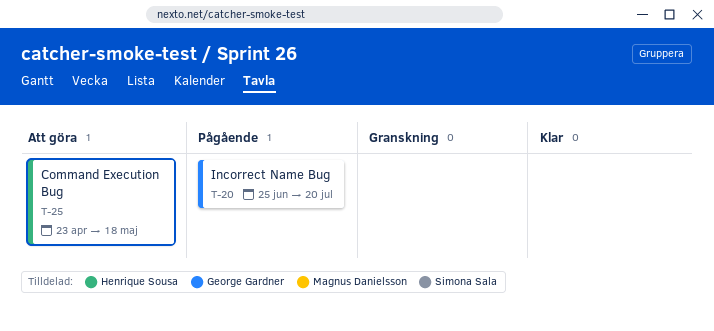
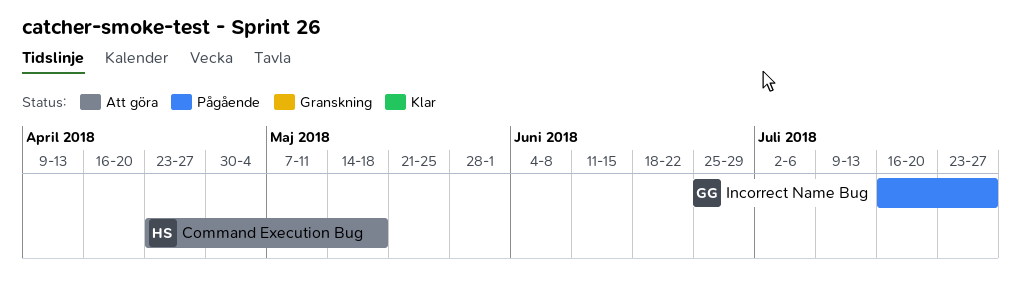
Incorrect Name Bug, start: Jun 25 -> Jul 16
Incorrect Name Bug, due: Jul 20 -> Jul 27

